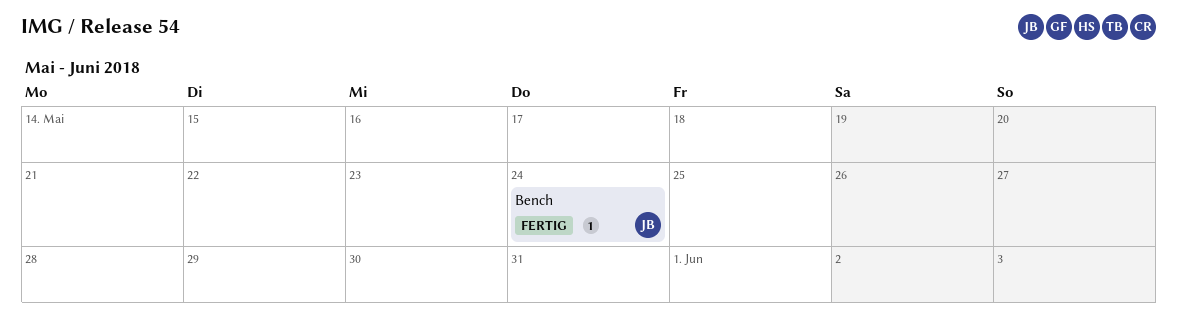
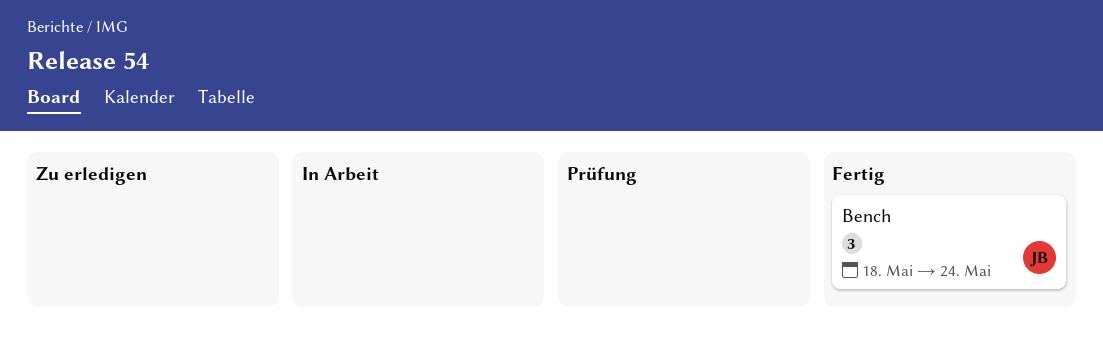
Bench, estimate: 1 -> 3

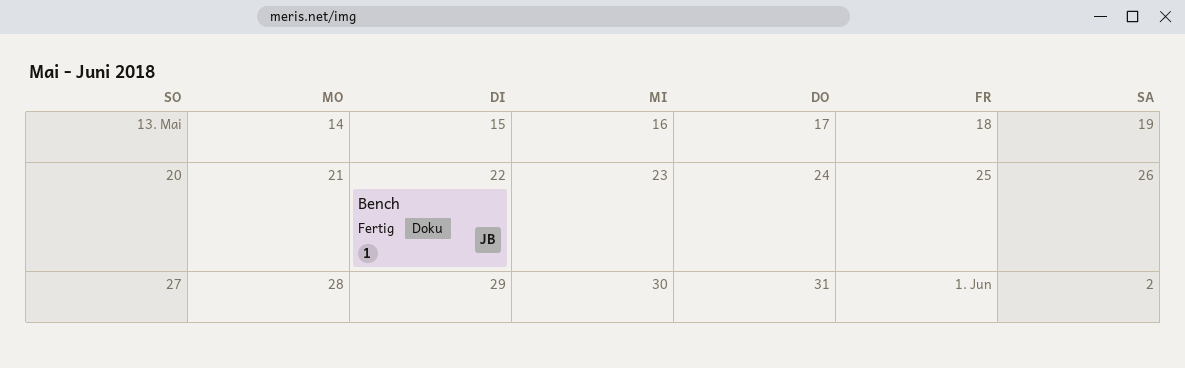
Bench, estimate: 3 -> 1
Bench, due: May 24 -> May 22

